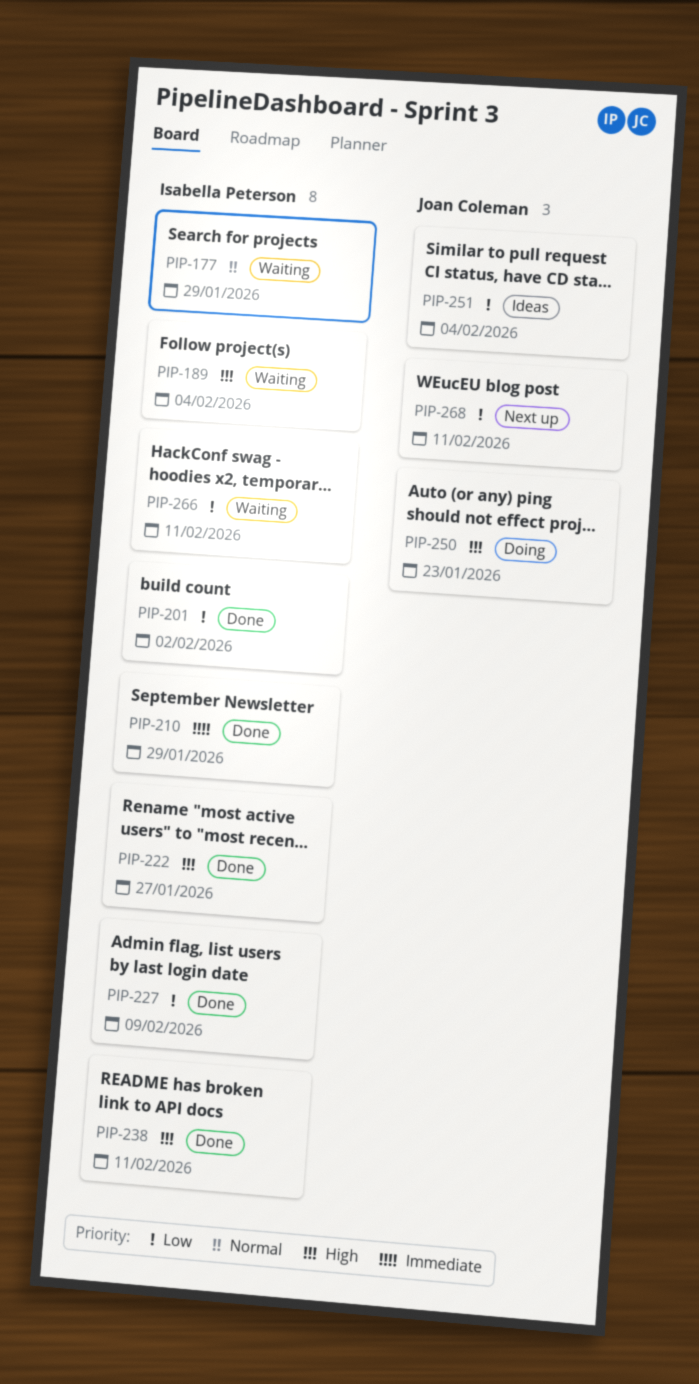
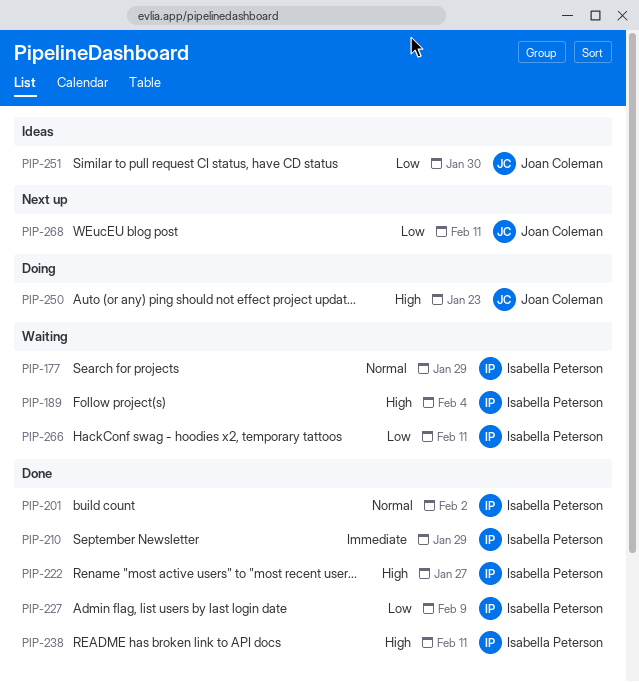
PIP-201, priority: Low -> Normal
PIP-251, due: Feb 4 -> Jan 30

